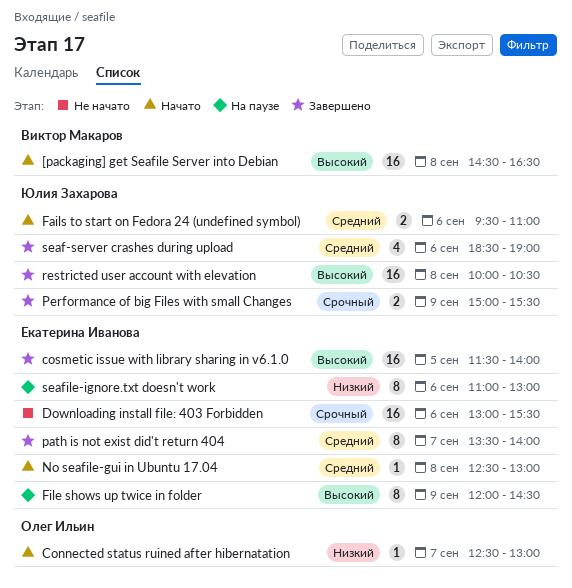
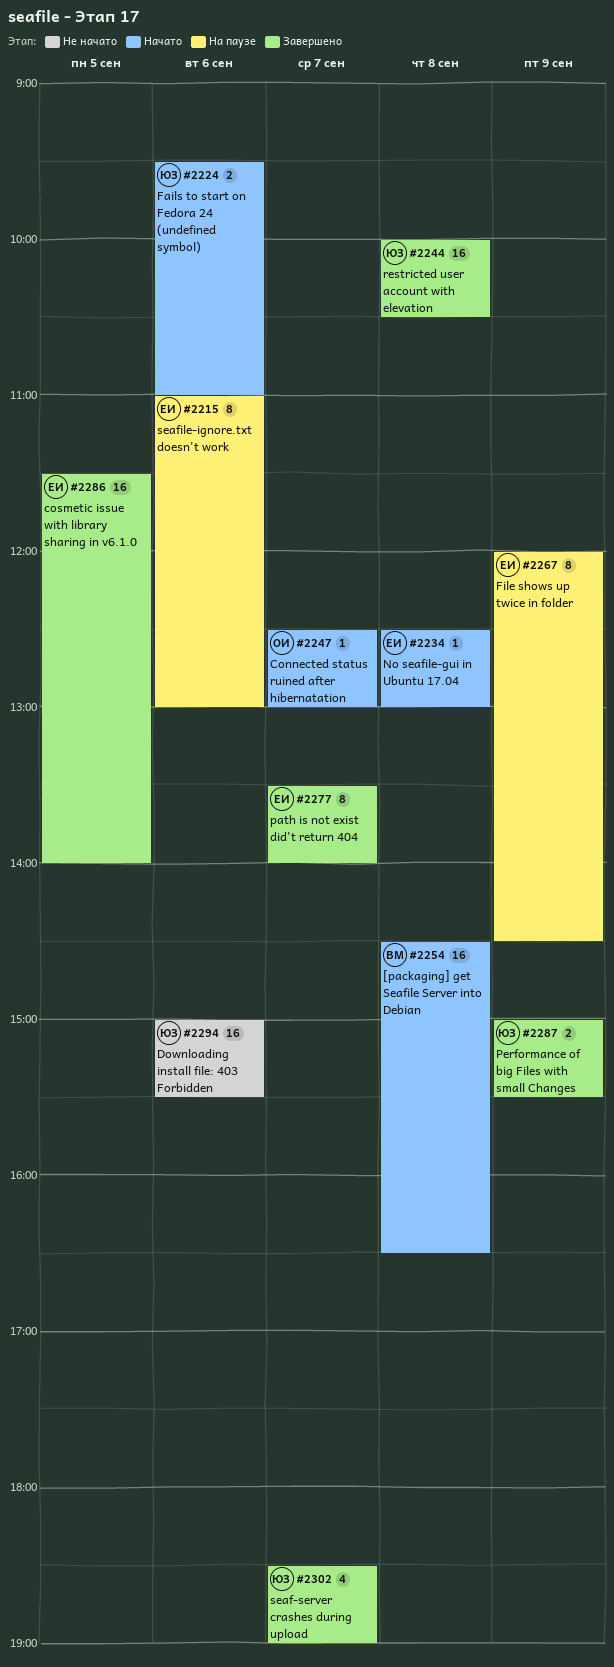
Downloading install file: 403 Forbidden, owner: Екатерина Иванова -> Юлия Захарова
Downloading install file: 403 Forbidden, begins: 13:00 -> 15:00
seaf-server crashes during upload, day: Sep 6 -> Sep 7

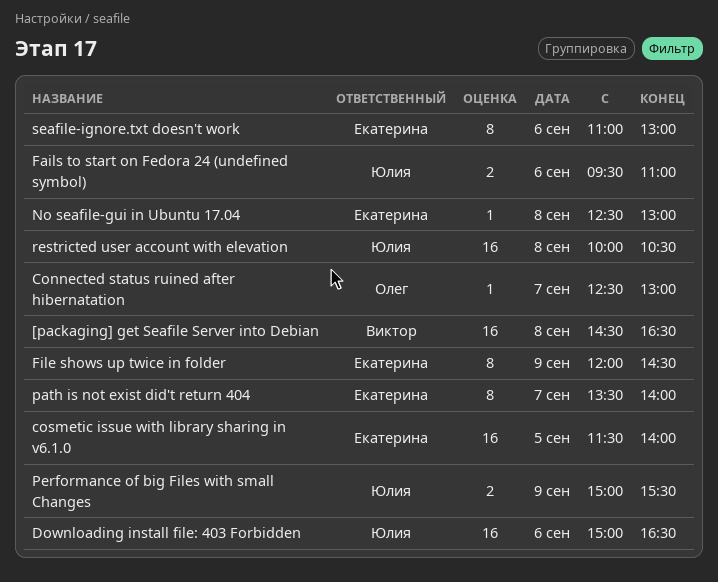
Downloading install file: 403 Forbidden, ends: 15:30 -> 16:30
seaf-server crashes during upload: present -> none

